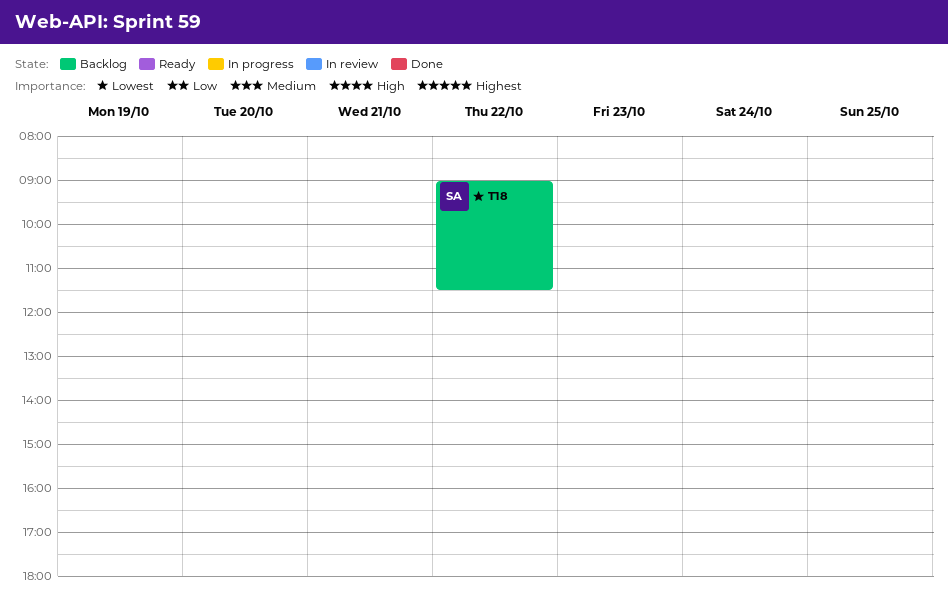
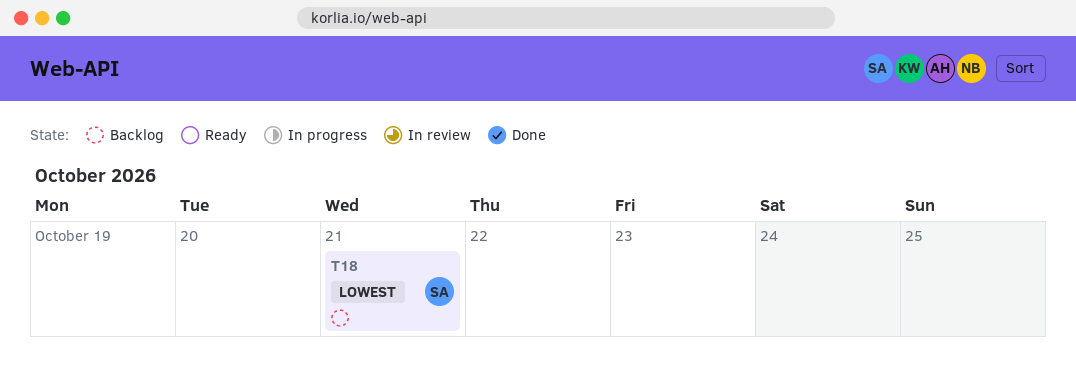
T18, day: Oct 22 -> Oct 21

